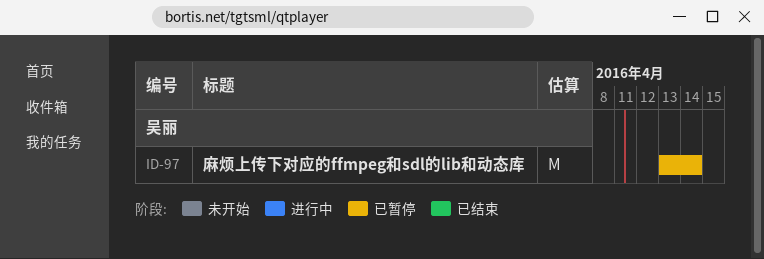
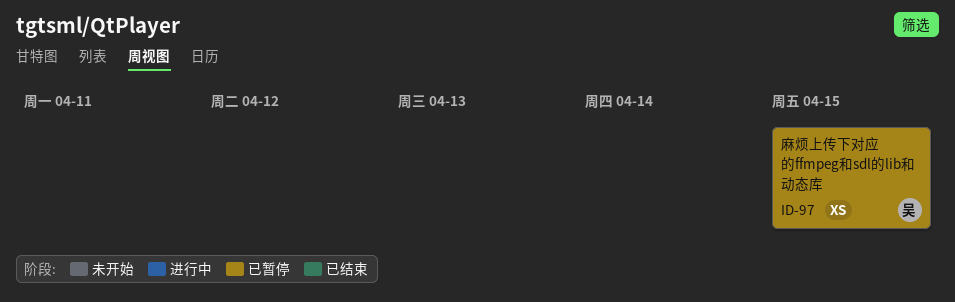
ID-97, estimate: M -> XS
ID-97, due: Apr 14 -> Apr 15

